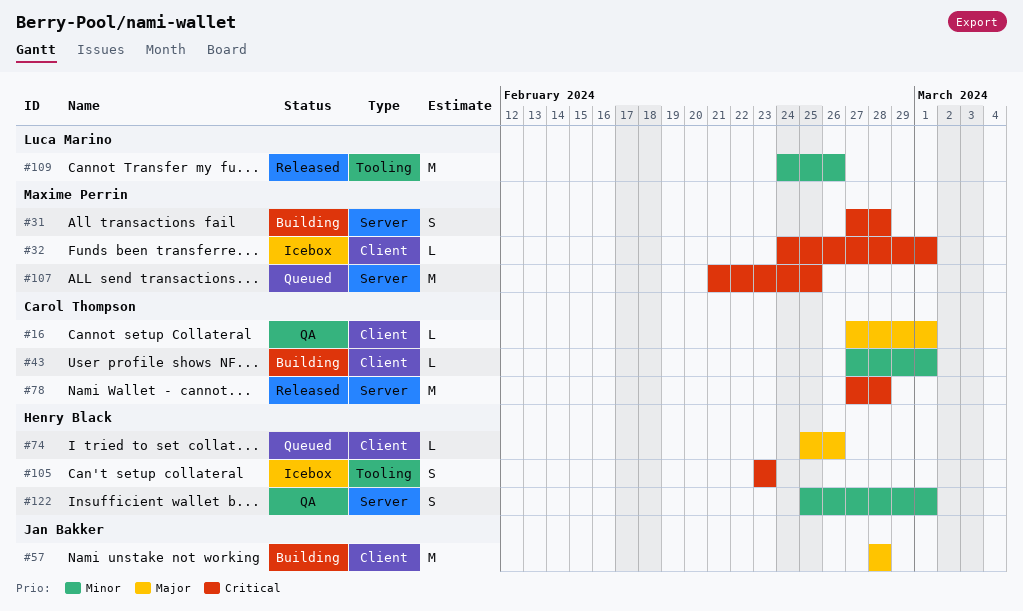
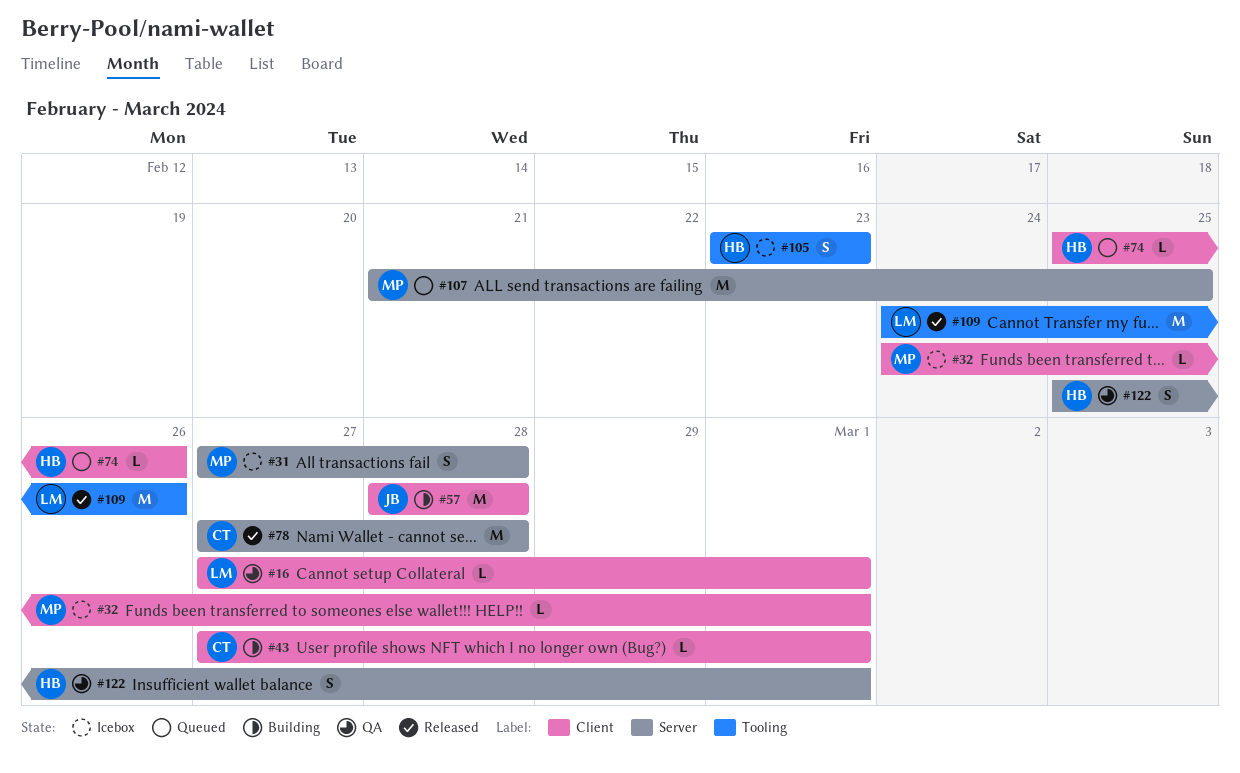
#16, owner: Carol Thompson -> Luca Marino
#31, status: Building -> Icebox

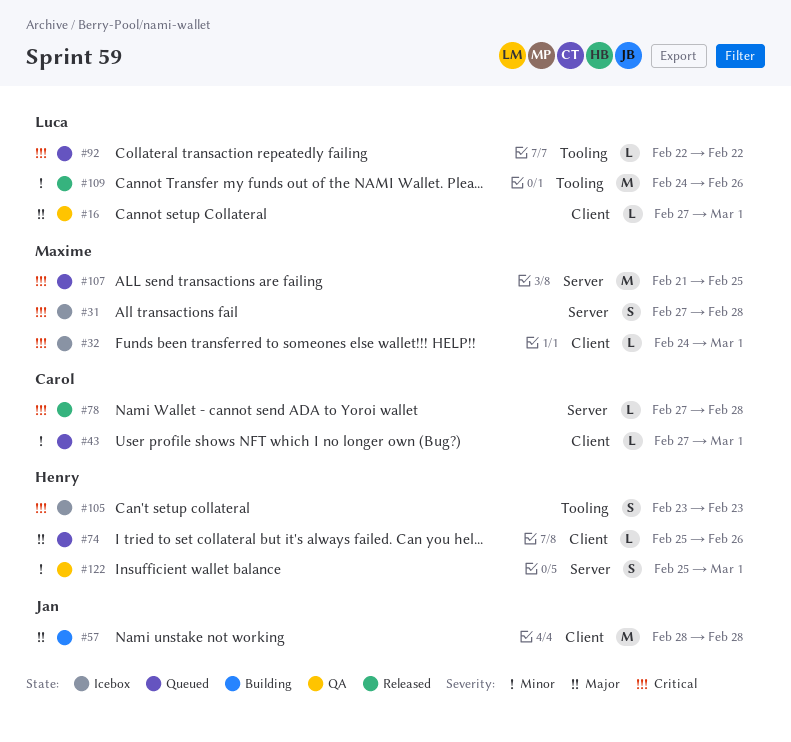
#43, status: Building -> Queued
#78, estimate: M -> L
#92: none -> present

